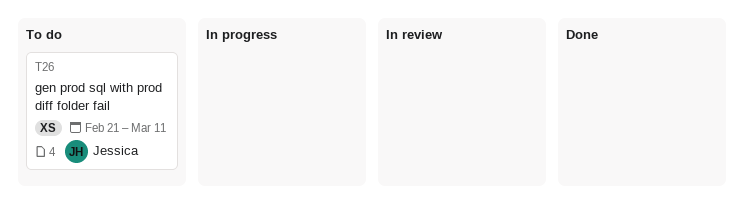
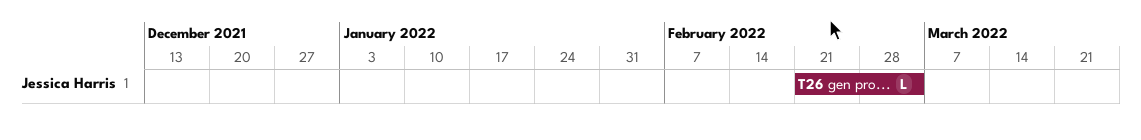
T26, estimate: XS -> L
T26, due: Mar 11 -> Mar 4

